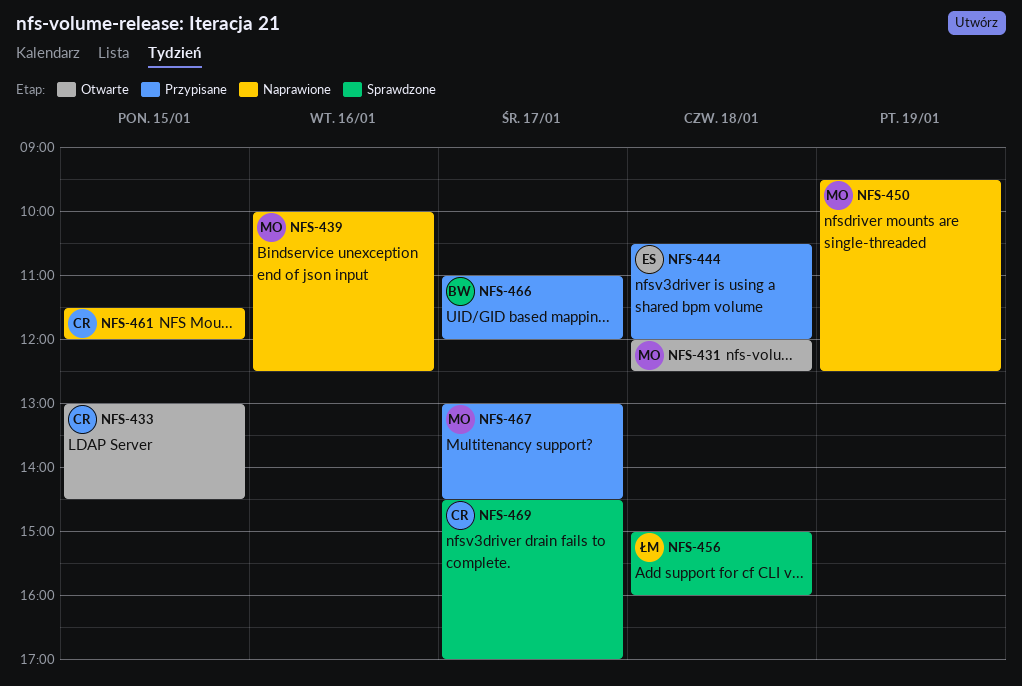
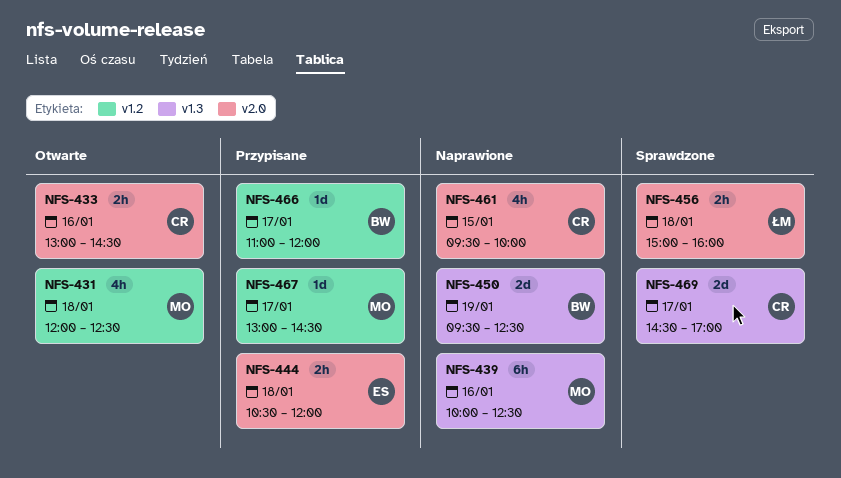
NFS-433, day: Jan 15 -> Jan 16
NFS-450, owner: MO -> BW
NFS-461, begins: 11:30 -> 09:30
NFS-461, ends: 12:00 -> 10:00

